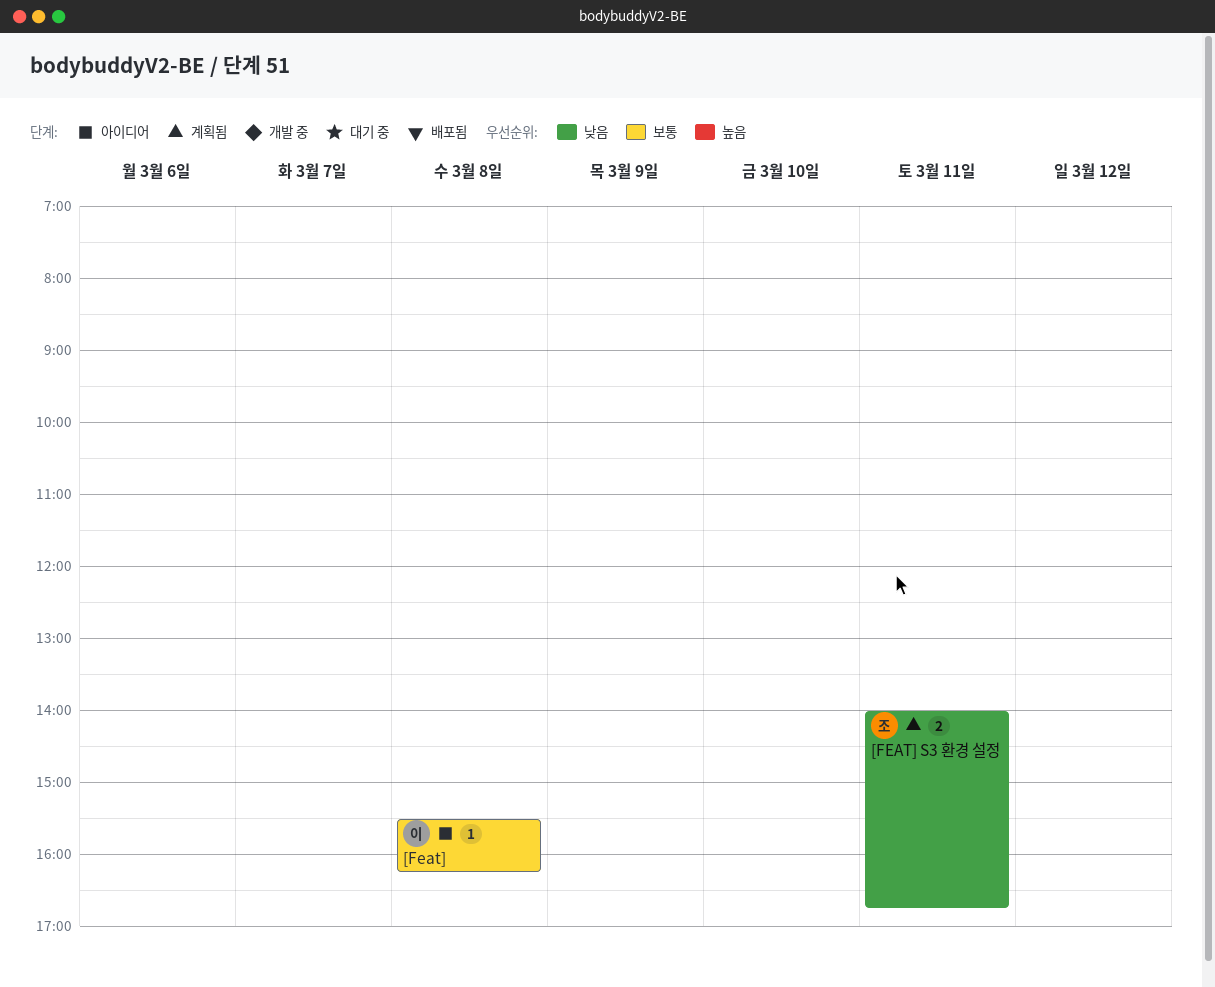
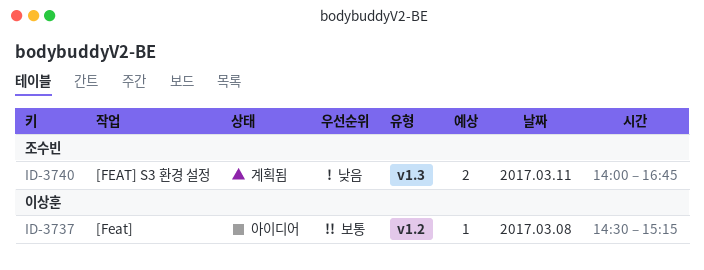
[Feat], begins: 15:30 -> 14:30
[Feat], ends: 16:15 -> 15:15

